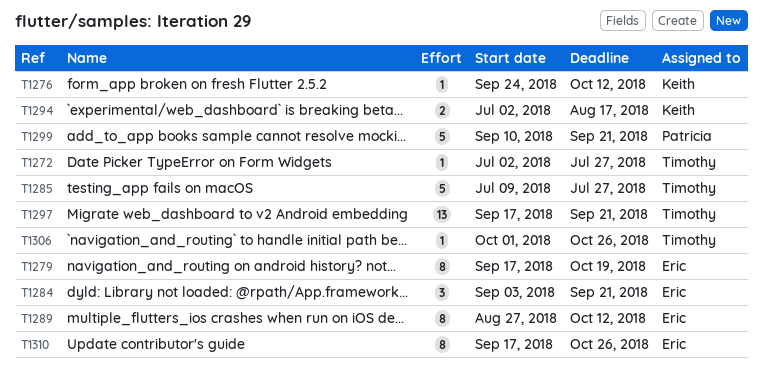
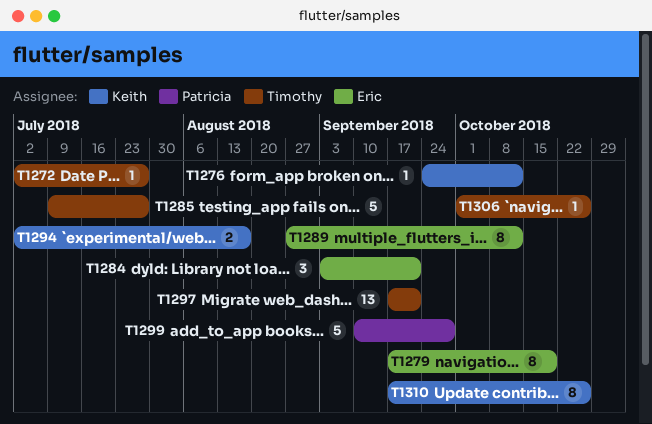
T1299, due: Sep 21 -> Sep 28
T1310, owner: Eric -> Keith

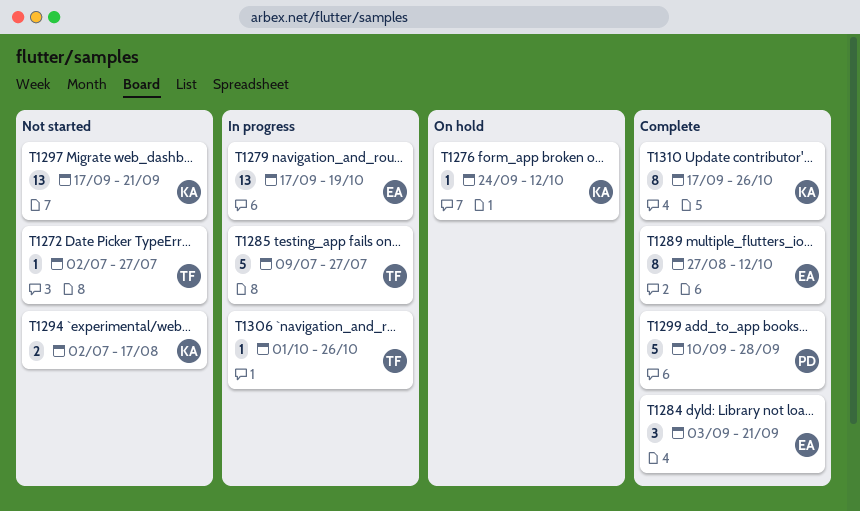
T1279, estimate: 8 -> 13
T1297, owner: Timothy -> Keith

